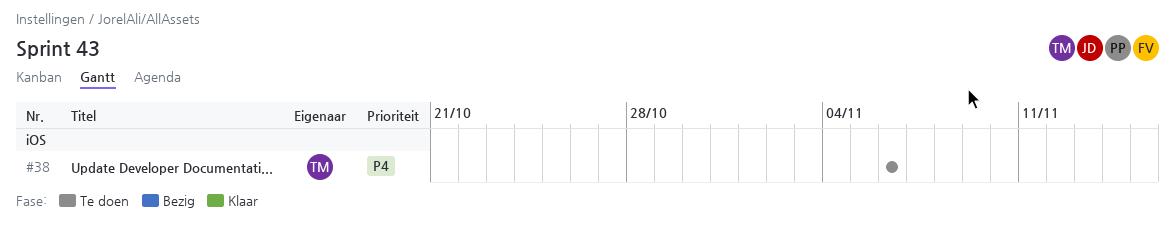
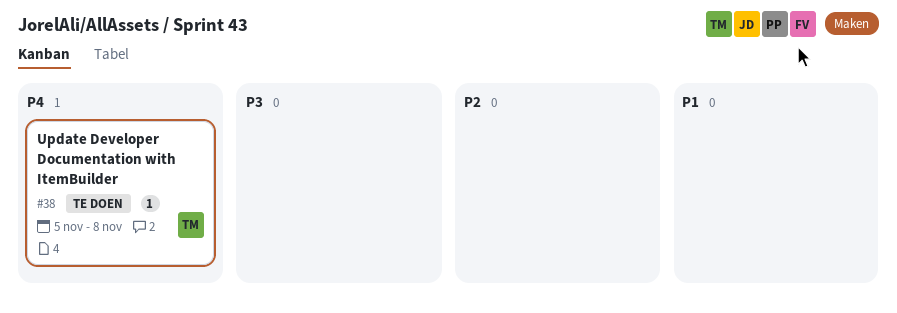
#38, start: Nov 6 -> Nov 5
#38, due: Nov 6 -> Nov 8

